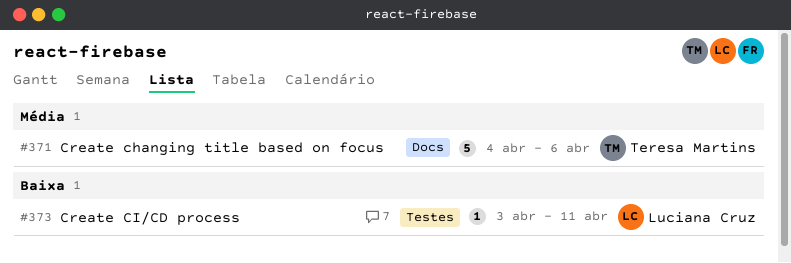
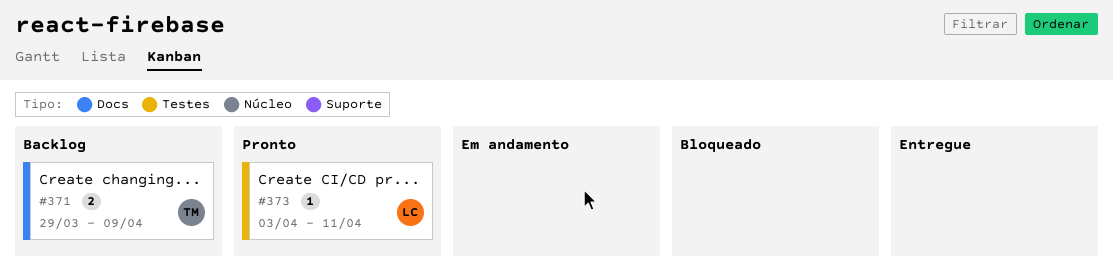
#371, estimate: 5 -> 2
#371, start: Apr 4 -> Mar 29
#371, due: Apr 6 -> Apr 9

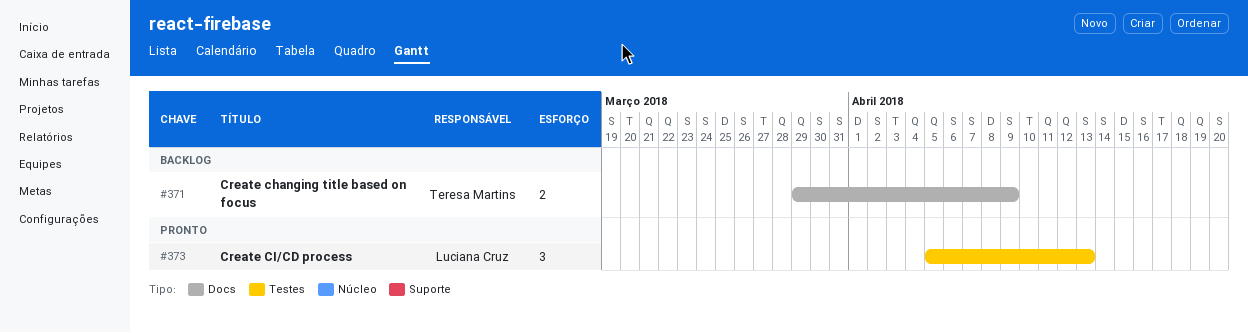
#373, estimate: 1 -> 3
#373, start: Apr 3 -> Apr 5
#373, due: Apr 11 -> Apr 13

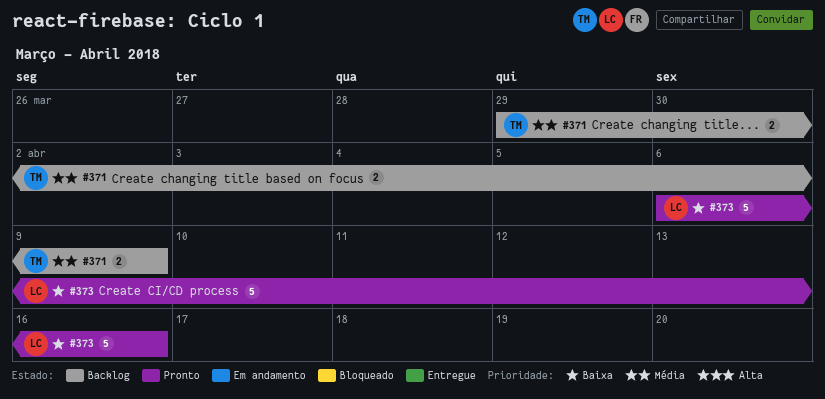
#373, estimate: 3 -> 5
#373, start: Apr 5 -> Apr 6
#373, due: Apr 13 -> Apr 16

